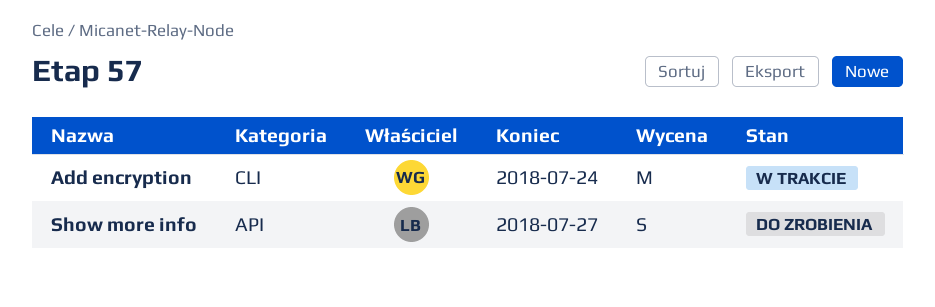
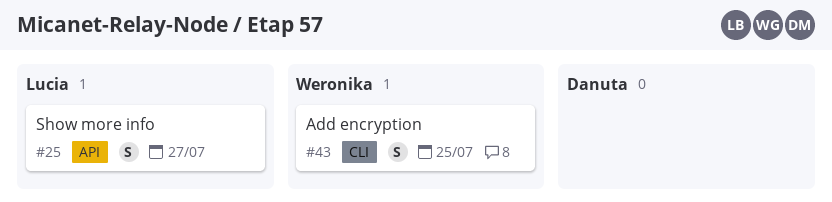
Add encryption, estimate: M -> S
Add encryption, due: Jul 24 -> Jul 25

